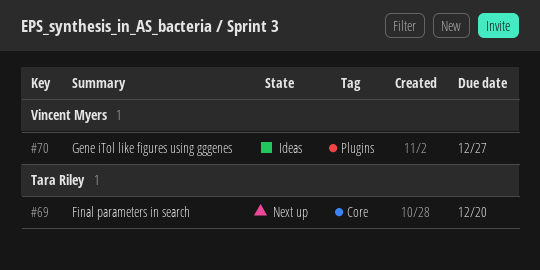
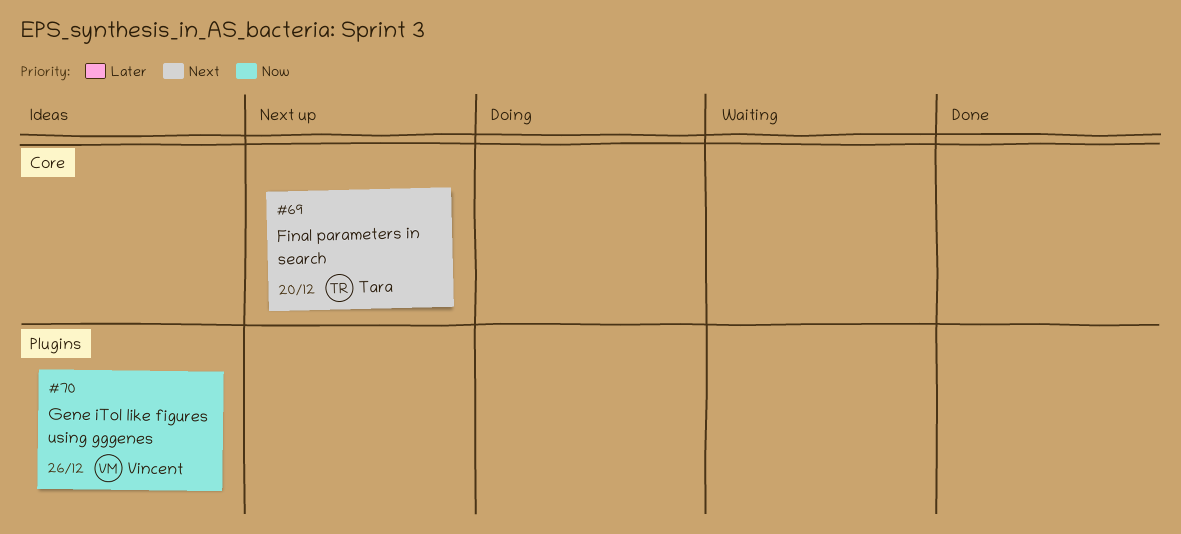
#70, due: Dec 27 -> Dec 26

